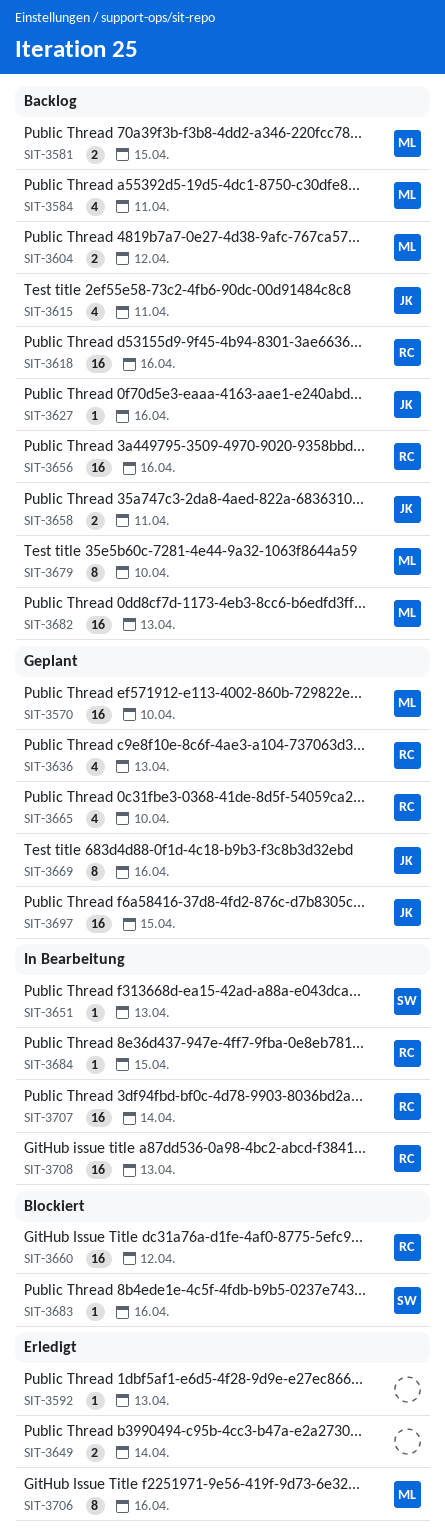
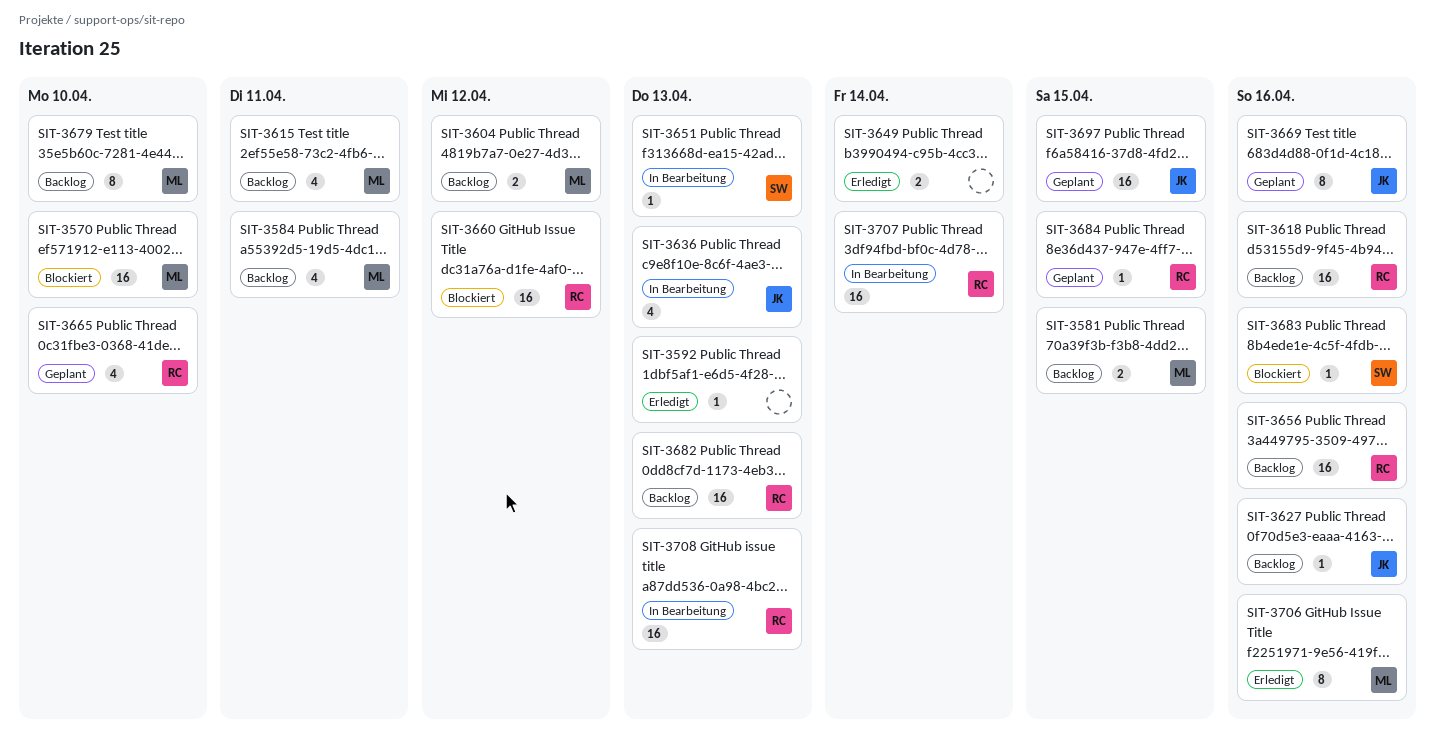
SIT-3570, status: Geplant -> Blockiert
SIT-3615, owner: JK -> ML
SIT-3636, status: Geplant -> In Bearbeitung
SIT-3636, owner: RC -> JK
SIT-3658: present -> none
SIT-3682, owner: ML -> RC
SIT-3684, status: In Bearbeitung -> Geplant

